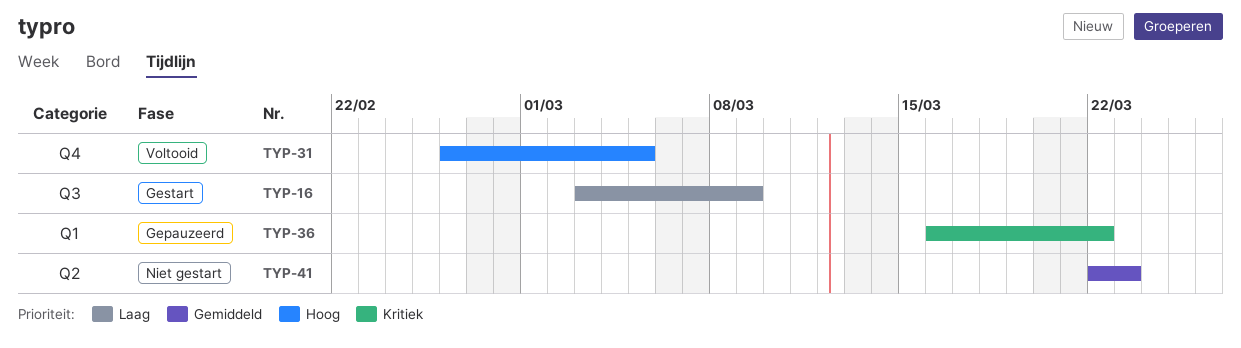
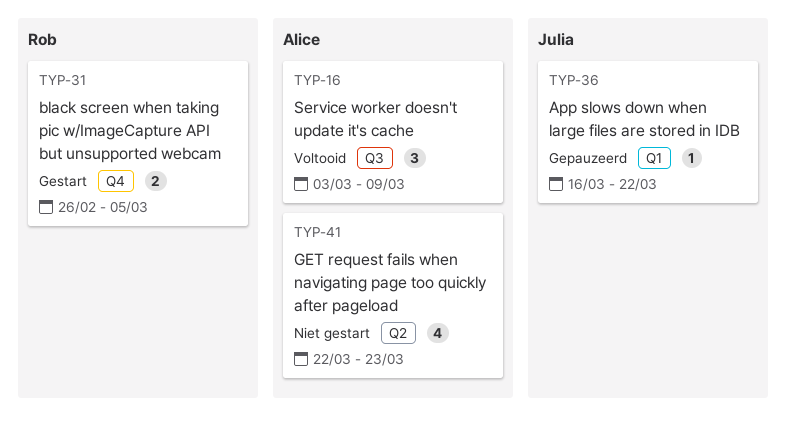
TYP-16, status: Gestart -> Voltooid
TYP-31, status: Voltooid -> Gestart

